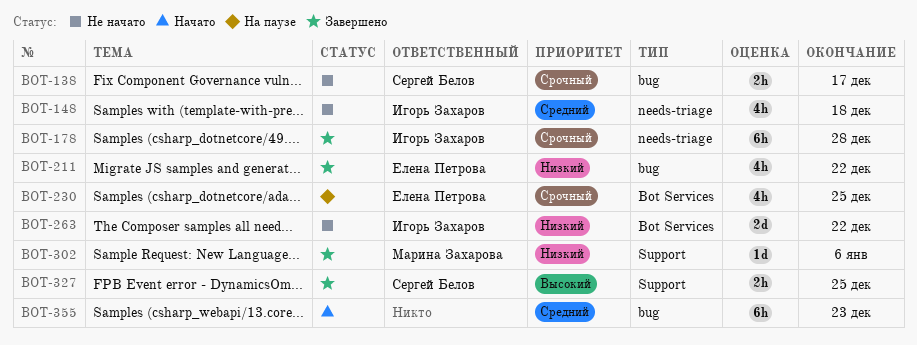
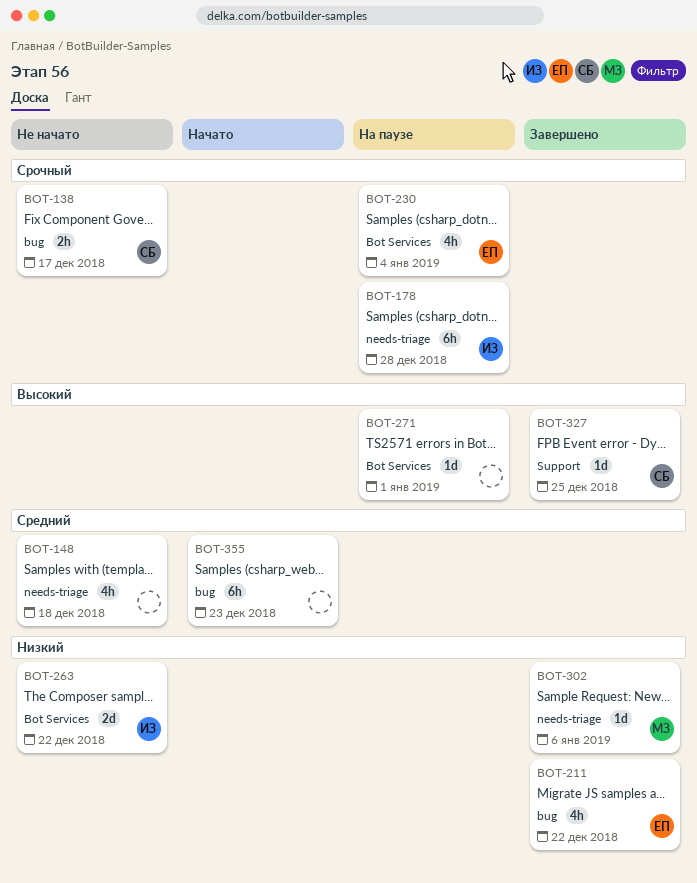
BOT-148, owner: Игорь Захаров -> none
BOT-178, status: Завершено -> На паузе
BOT-230, due: Dec 25 -> Jan 4
BOT-271: none -> present
BOT-302, label: Support -> needs-triage
BOT-327, estimate: 2h -> 1d

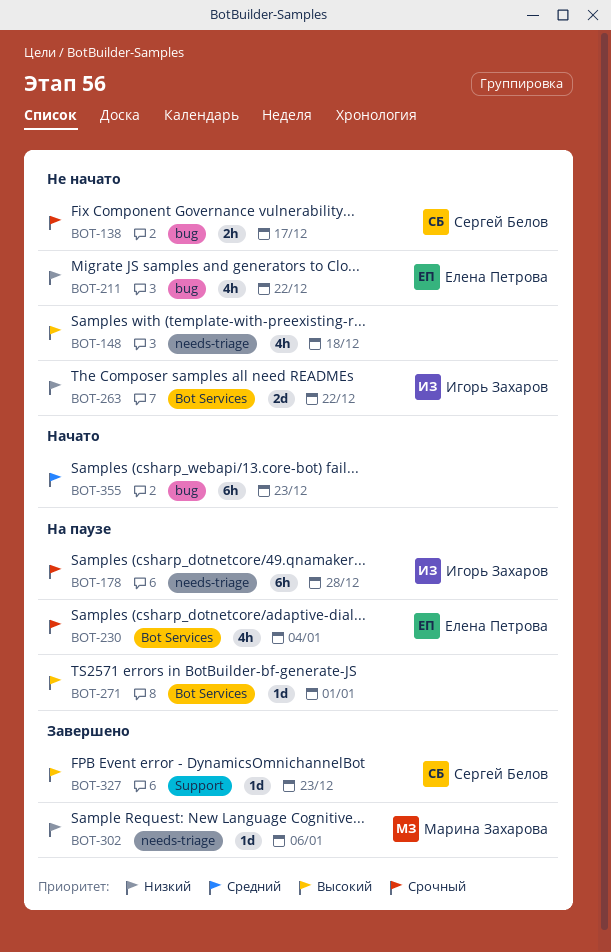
BOT-148, priority: Средний -> Высокий
BOT-211, status: Завершено -> Не начато
BOT-327, due: Dec 25 -> Dec 23

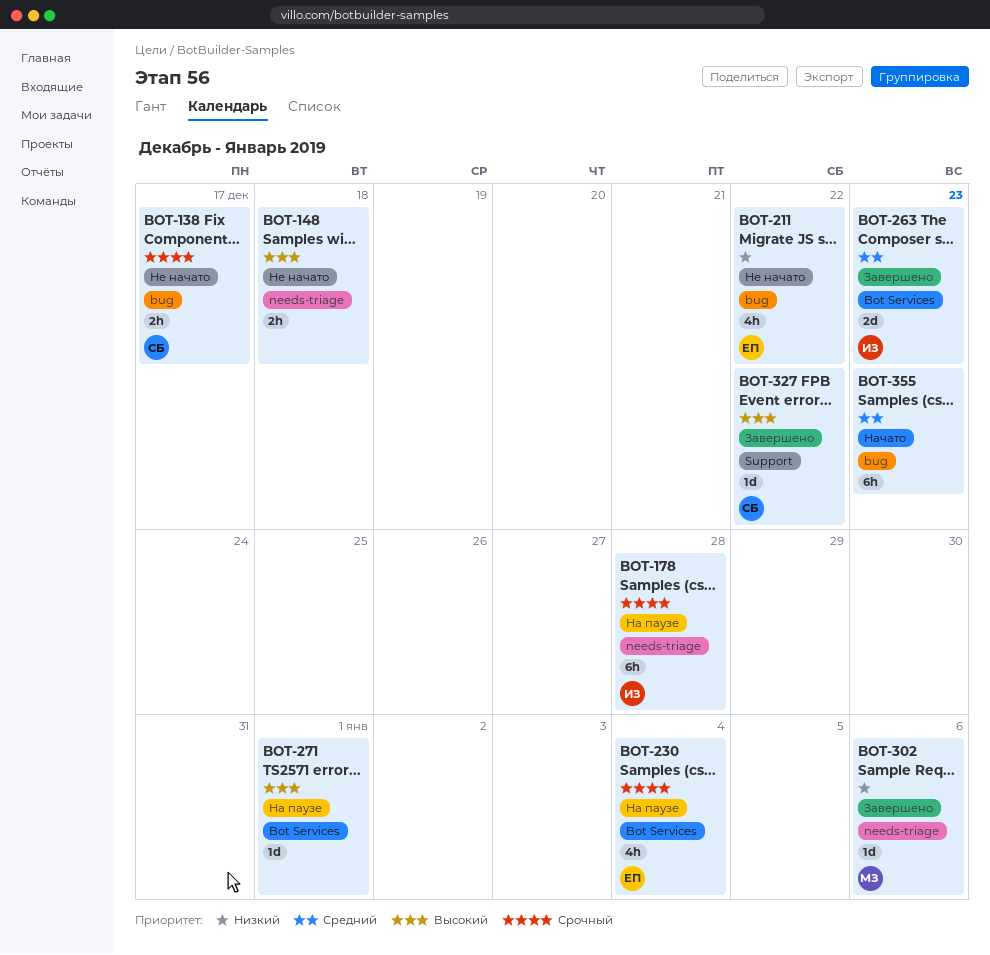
BOT-148, estimate: 4h -> 2h
BOT-263, status: Не начато -> Завершено
BOT-263, priority: Низкий -> Средний
BOT-263, due: Dec 22 -> Dec 23
BOT-327, due: Dec 23 -> Dec 22

